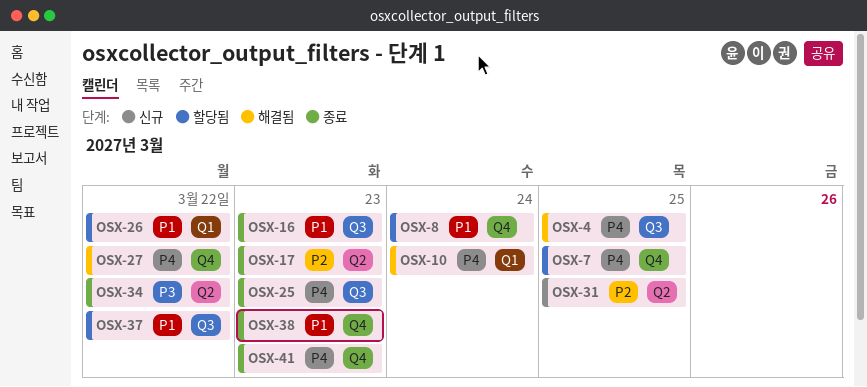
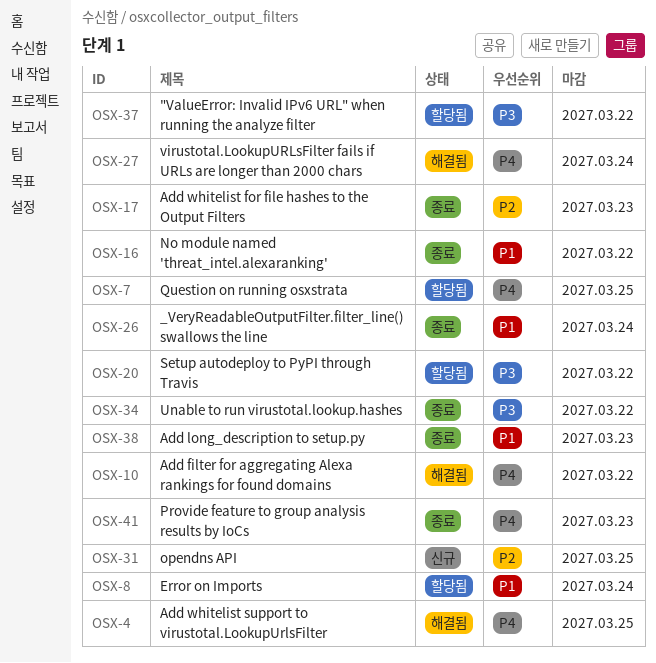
OSX-10, due: Mar 24 -> Mar 22
OSX-16, due: Mar 23 -> Mar 22
OSX-20: none -> present
OSX-25: present -> none
OSX-26, status: 할당됨 -> 종료
OSX-26, due: Mar 22 -> Mar 24
OSX-27, due: Mar 22 -> Mar 24
OSX-37, priority: P1 -> P3

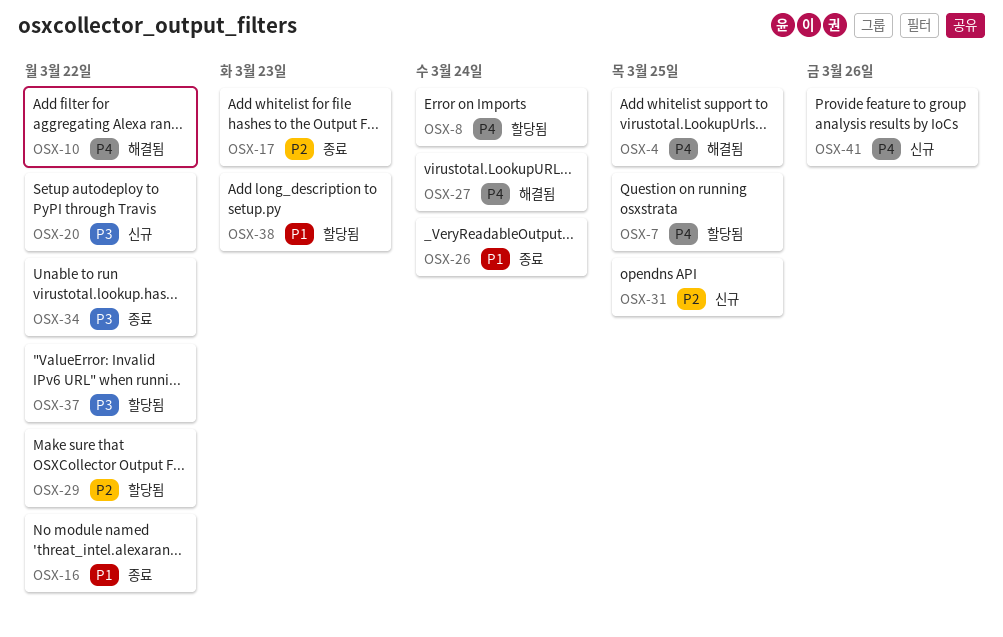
OSX-8, priority: P1 -> P4
OSX-20, status: 할당됨 -> 신규
OSX-29: none -> present
OSX-38, status: 종료 -> 할당됨
OSX-41, status: 종료 -> 신규
OSX-41, due: Mar 23 -> Mar 26

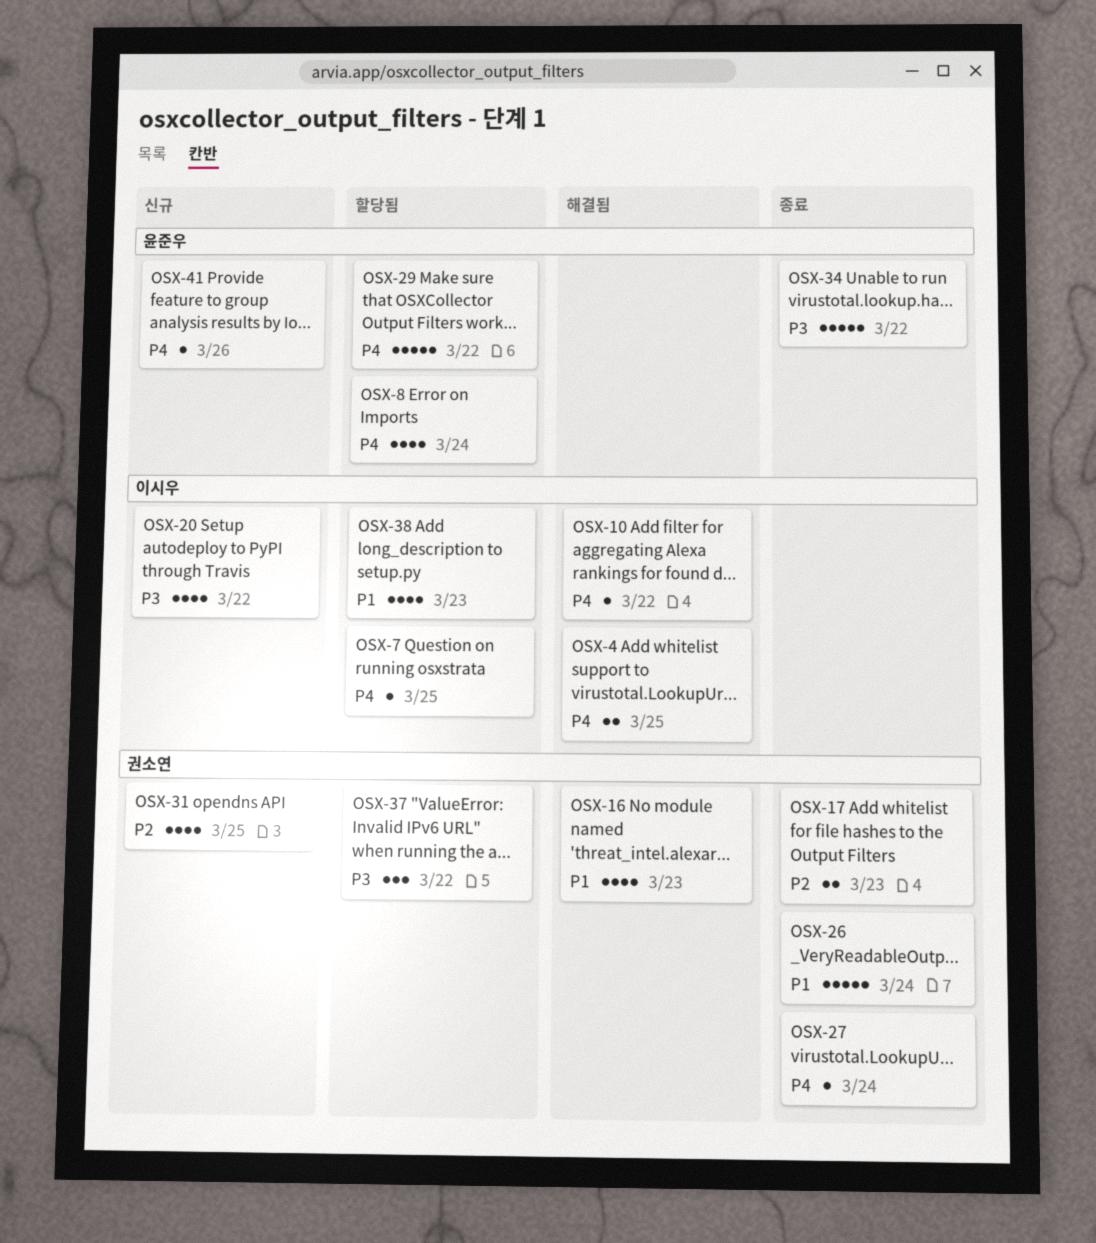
OSX-16, status: 종료 -> 해결됨
OSX-16, due: Mar 22 -> Mar 23
OSX-27, status: 해결됨 -> 종료
OSX-29, priority: P2 -> P4

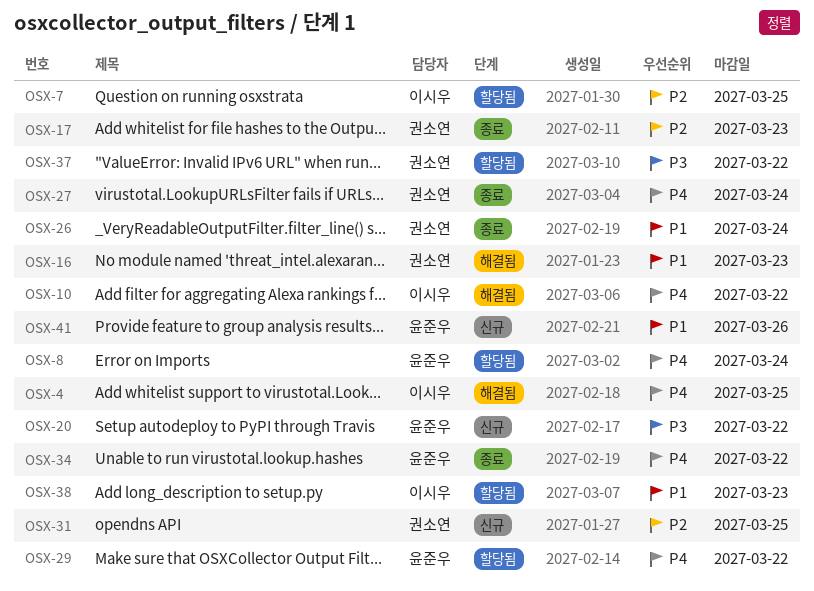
OSX-7, priority: P4 -> P2
OSX-20, owner: 이시우 -> 윤준우
OSX-34, priority: P3 -> P4
OSX-41, priority: P4 -> P1

